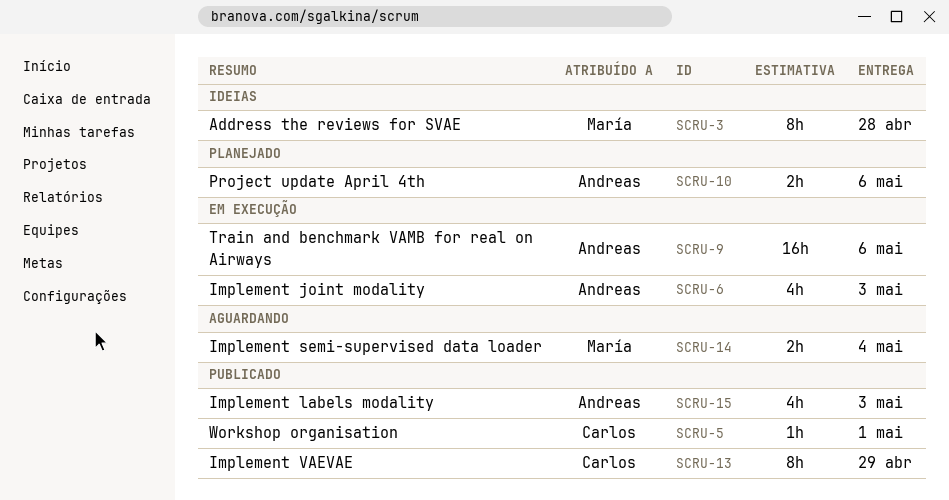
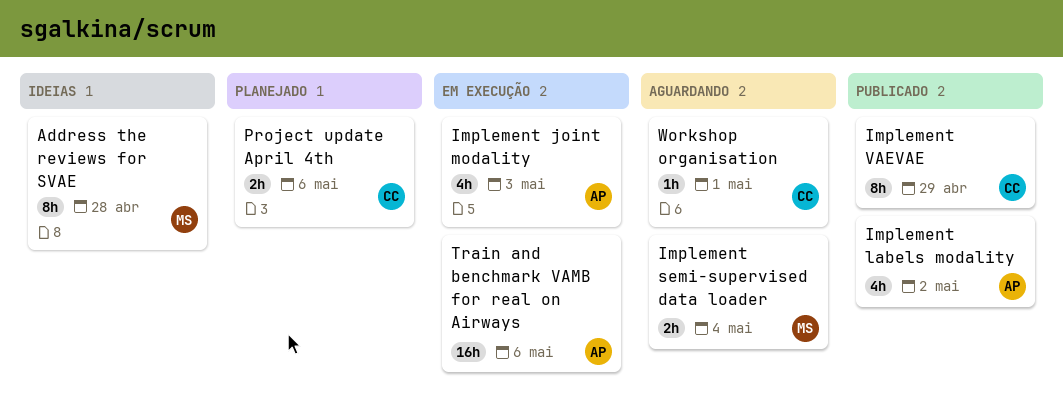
Implement labels modality, due: May 3 -> May 2
Project update April 4th, owner: Andreas -> Carlos
Workshop organisation, status: Publicado -> Aguardando

